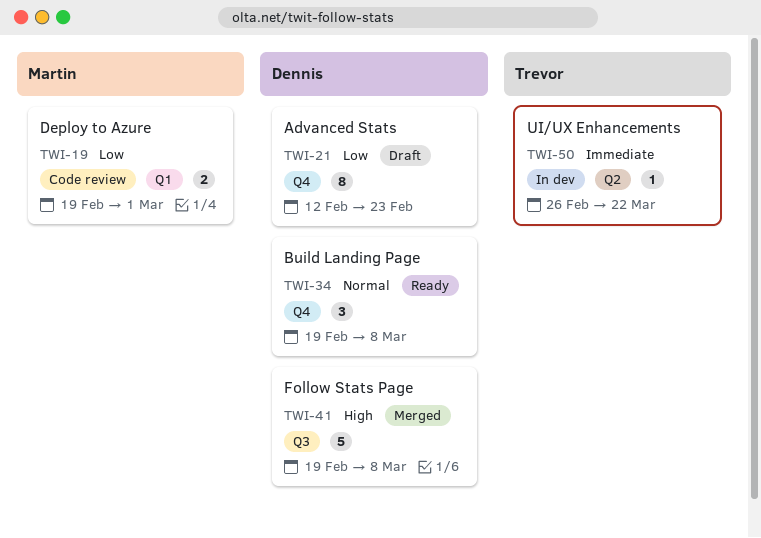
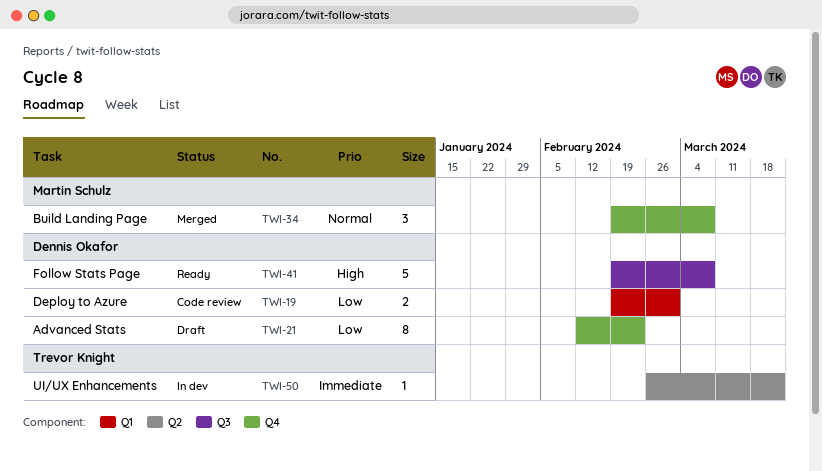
TWI-19, owner: Martin Schulz -> Dennis Okafor
TWI-34, status: Ready -> Merged
TWI-34, owner: Dennis Okafor -> Martin Schulz
TWI-41, status: Merged -> Ready

